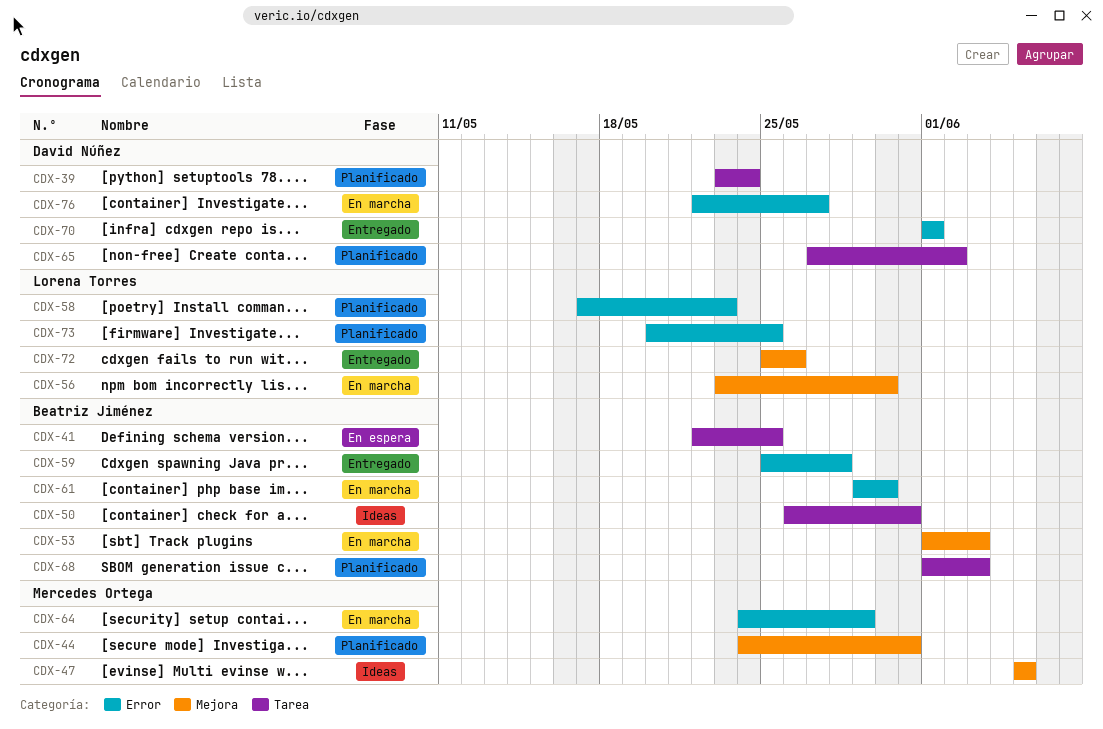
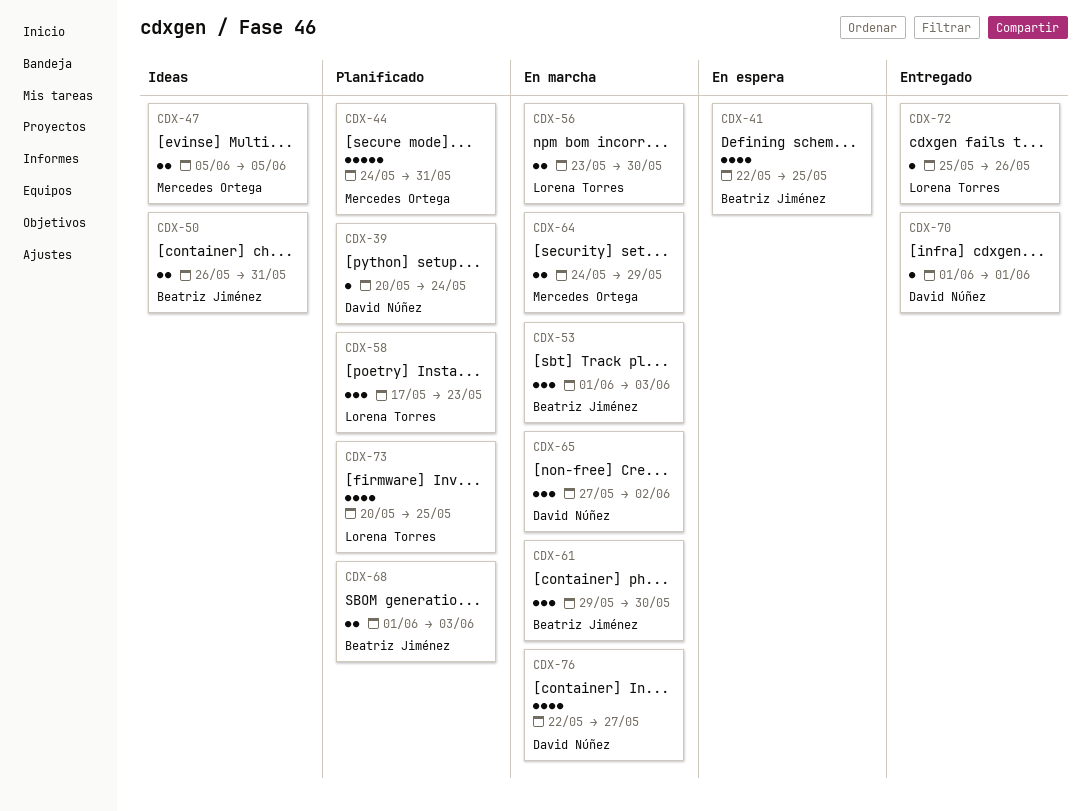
CDX-39, start: May 23 -> May 20
CDX-59: present -> none
CDX-65, status: Planificado -> En marcha

